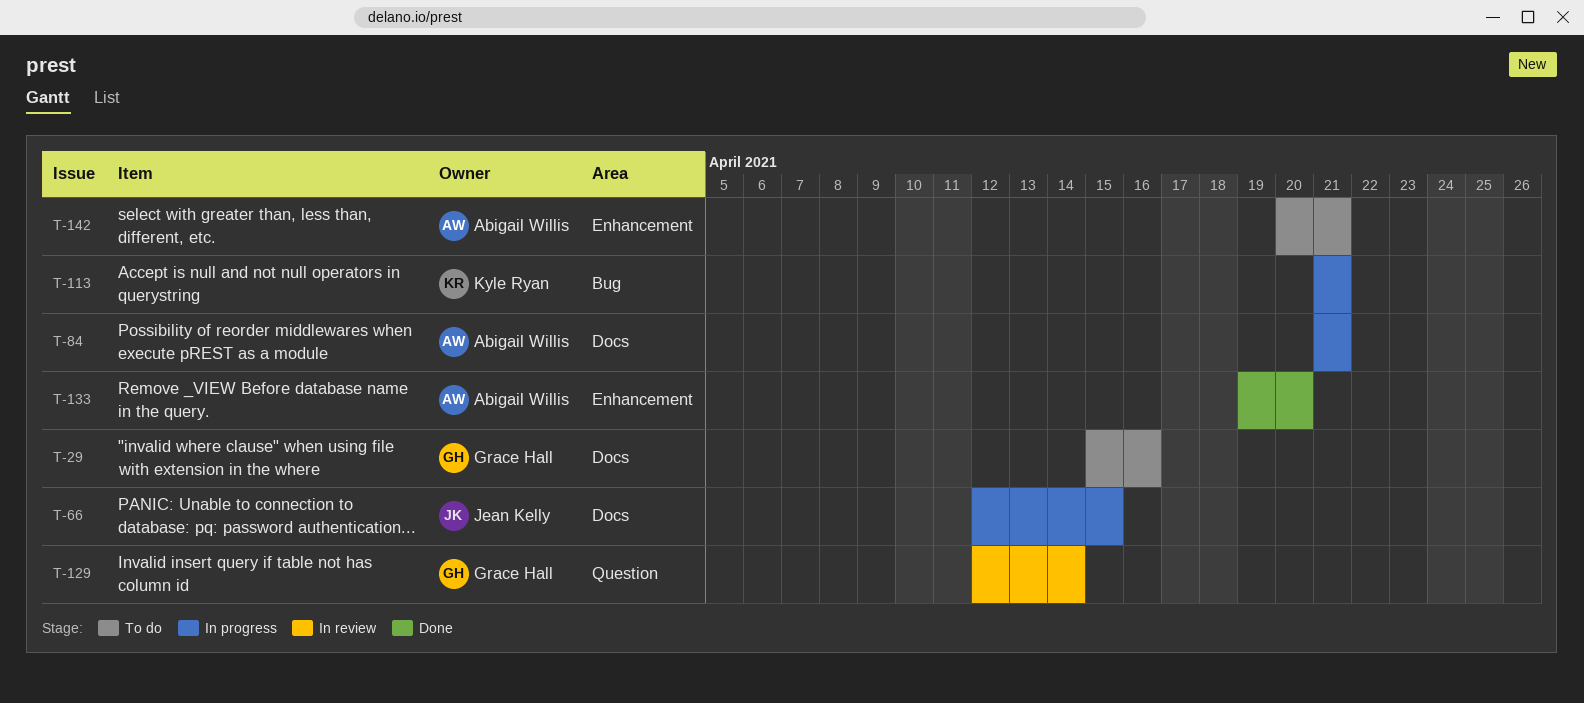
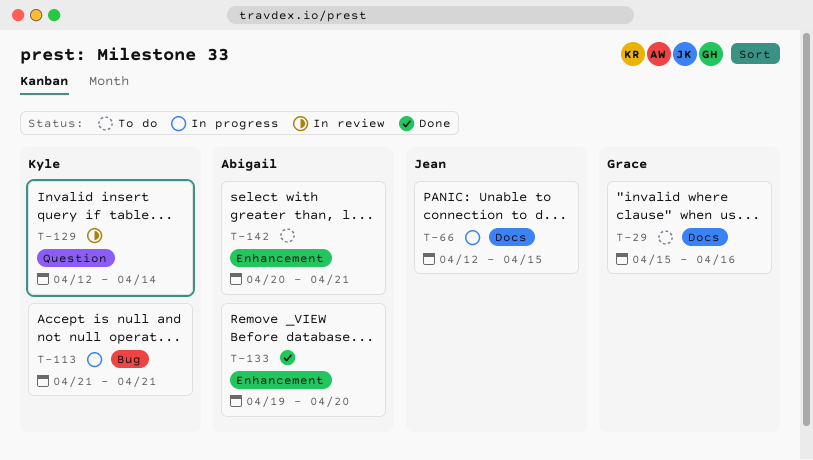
T-84: present -> none
T-129, owner: Grace Hall -> Kyle Ryan

